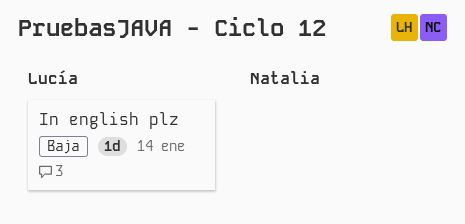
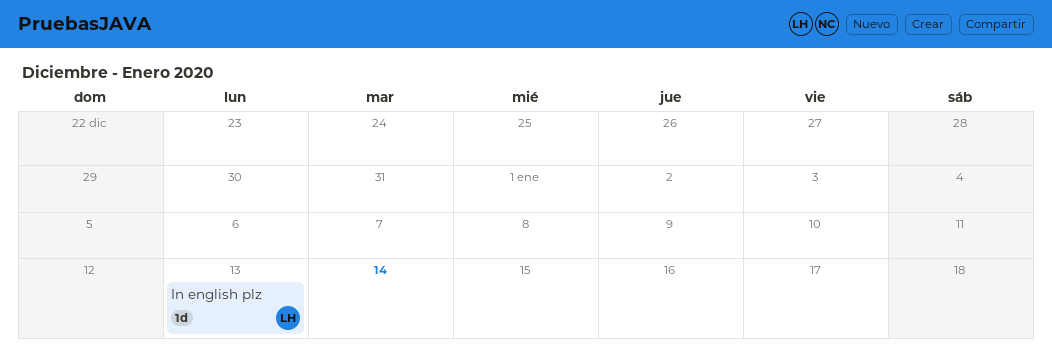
In english plz, due: Jan 14 -> Jan 13

